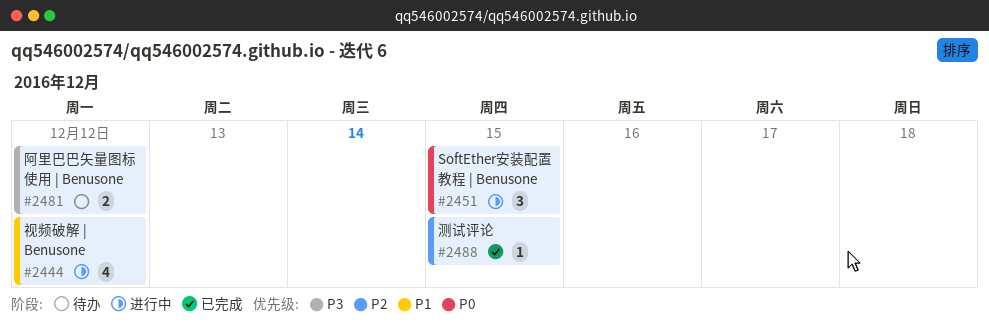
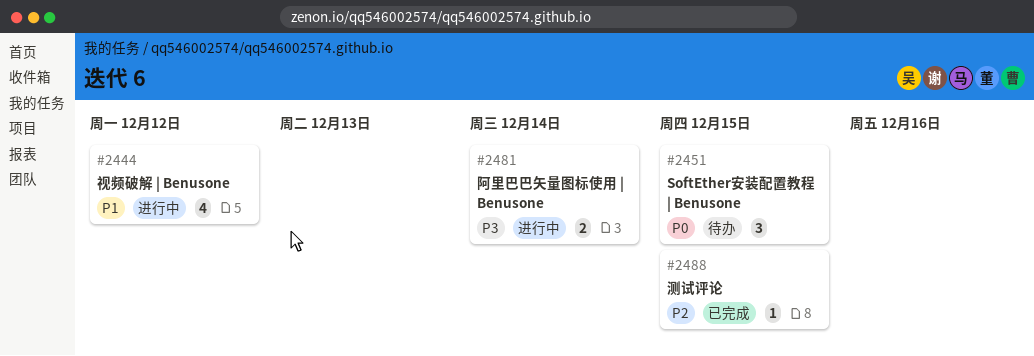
#2451, status: 进行中 -> 待办
#2481, status: 待办 -> 进行中
#2481, due: Dec 12 -> Dec 14

